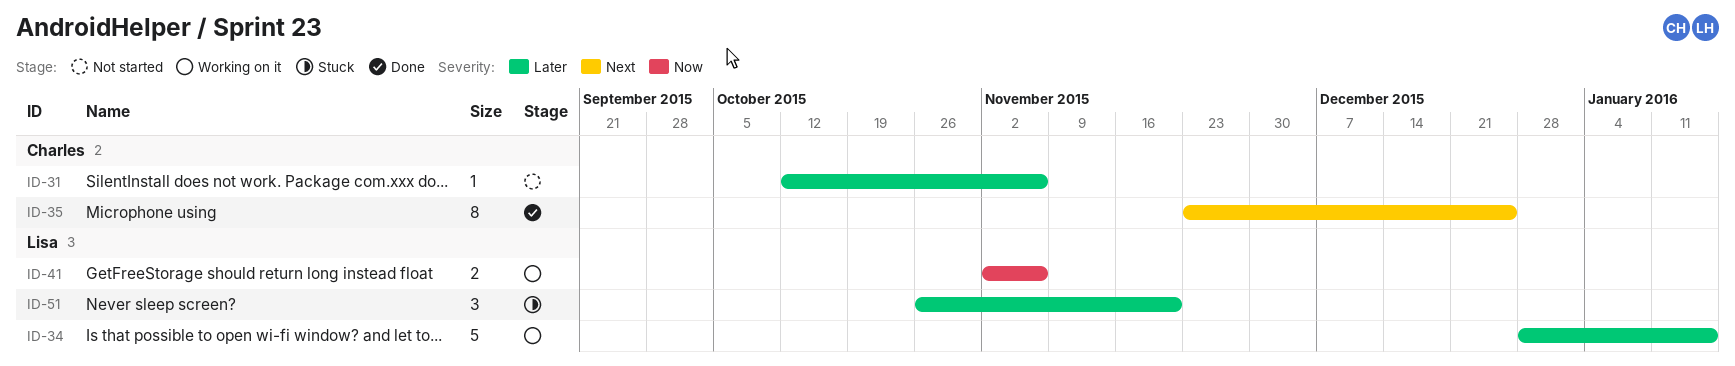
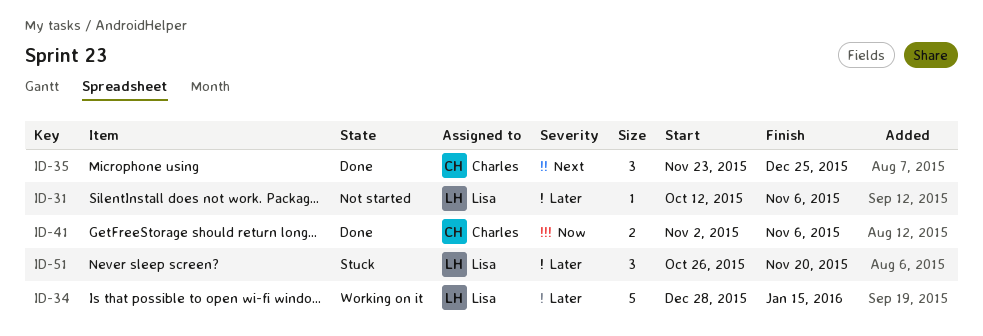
ID-31, owner: Charles -> Lisa
ID-35, estimate: 8 -> 3
ID-41, status: Working on it -> Done
ID-41, owner: Lisa -> Charles

